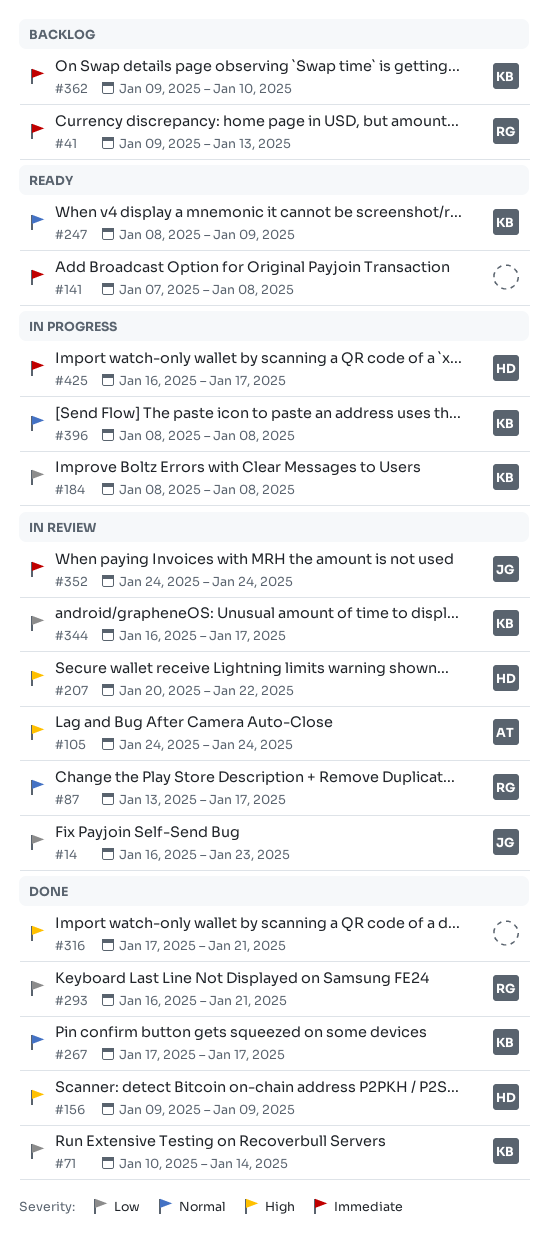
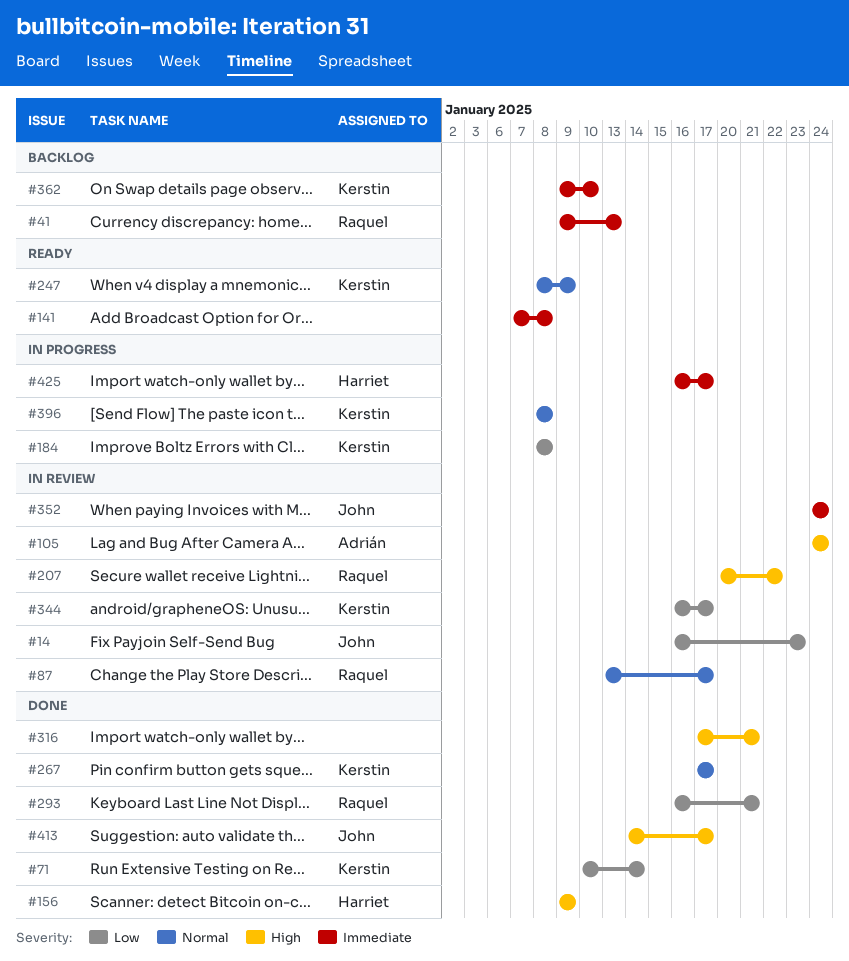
#207, owner: Harriet -> Raquel
#413: none -> present

